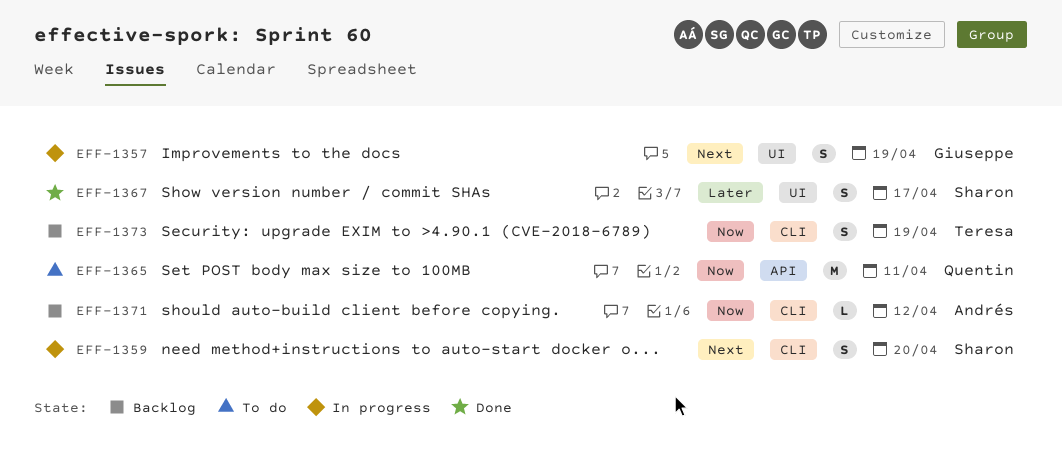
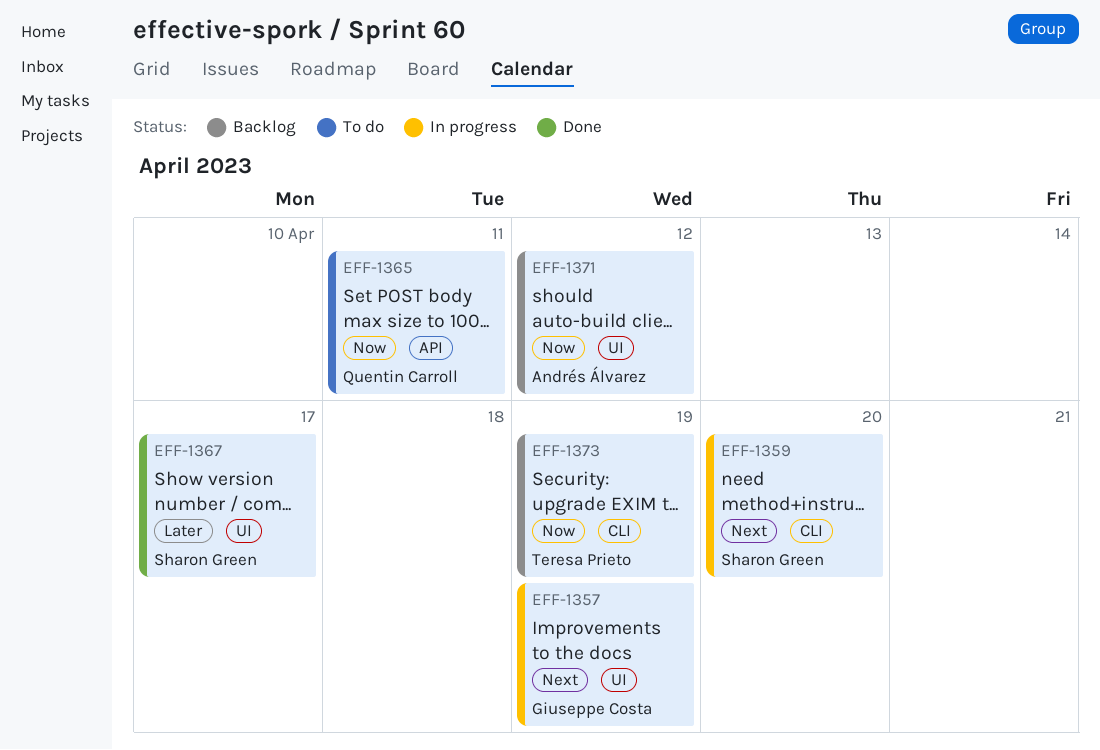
EFF-1371, label: CLI -> UI

